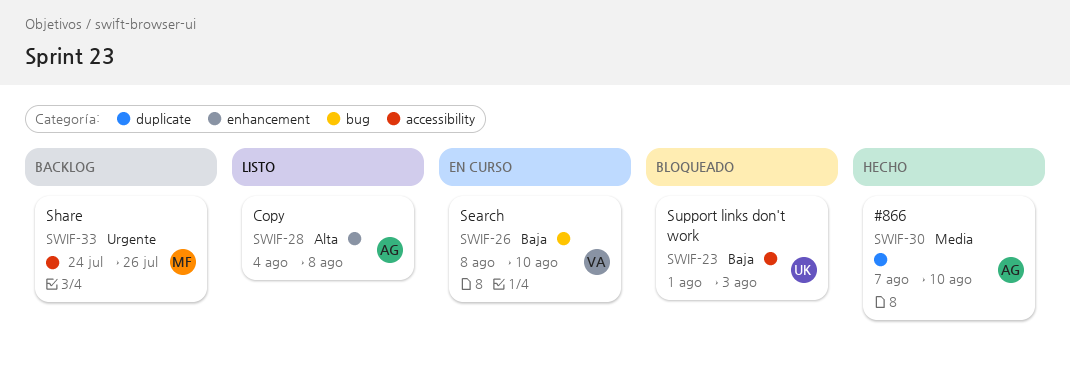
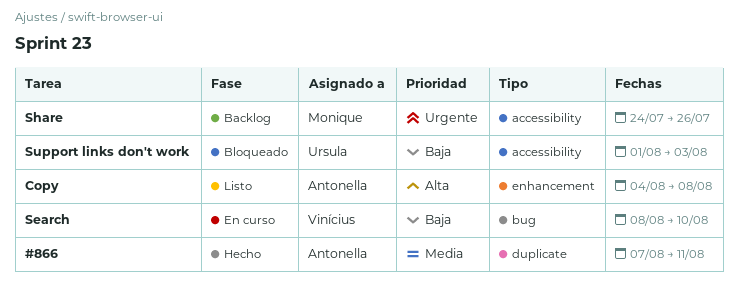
#866, due: Aug 10 -> Aug 11

